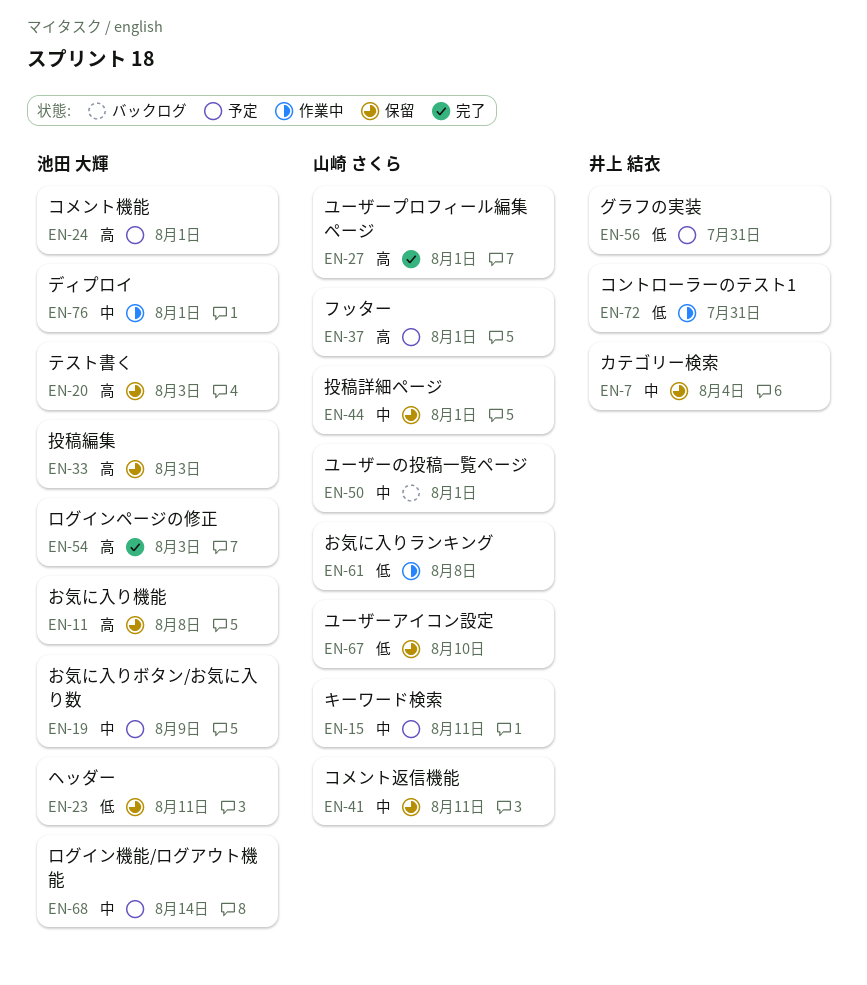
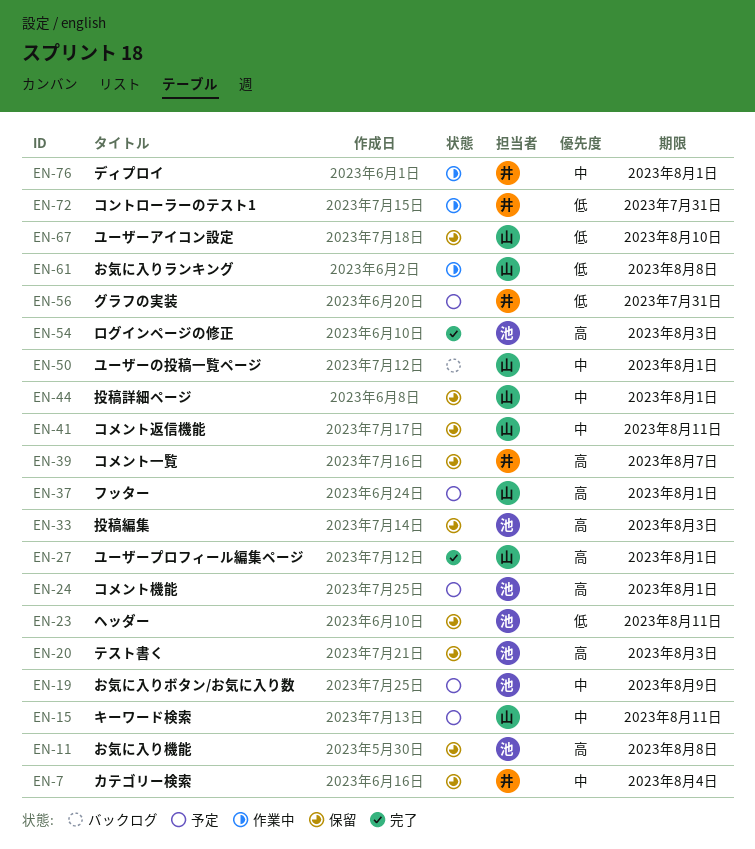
EN-39: none -> present
EN-68: present -> none
EN-76, owner: 池田 大輝 -> 井上 結衣

